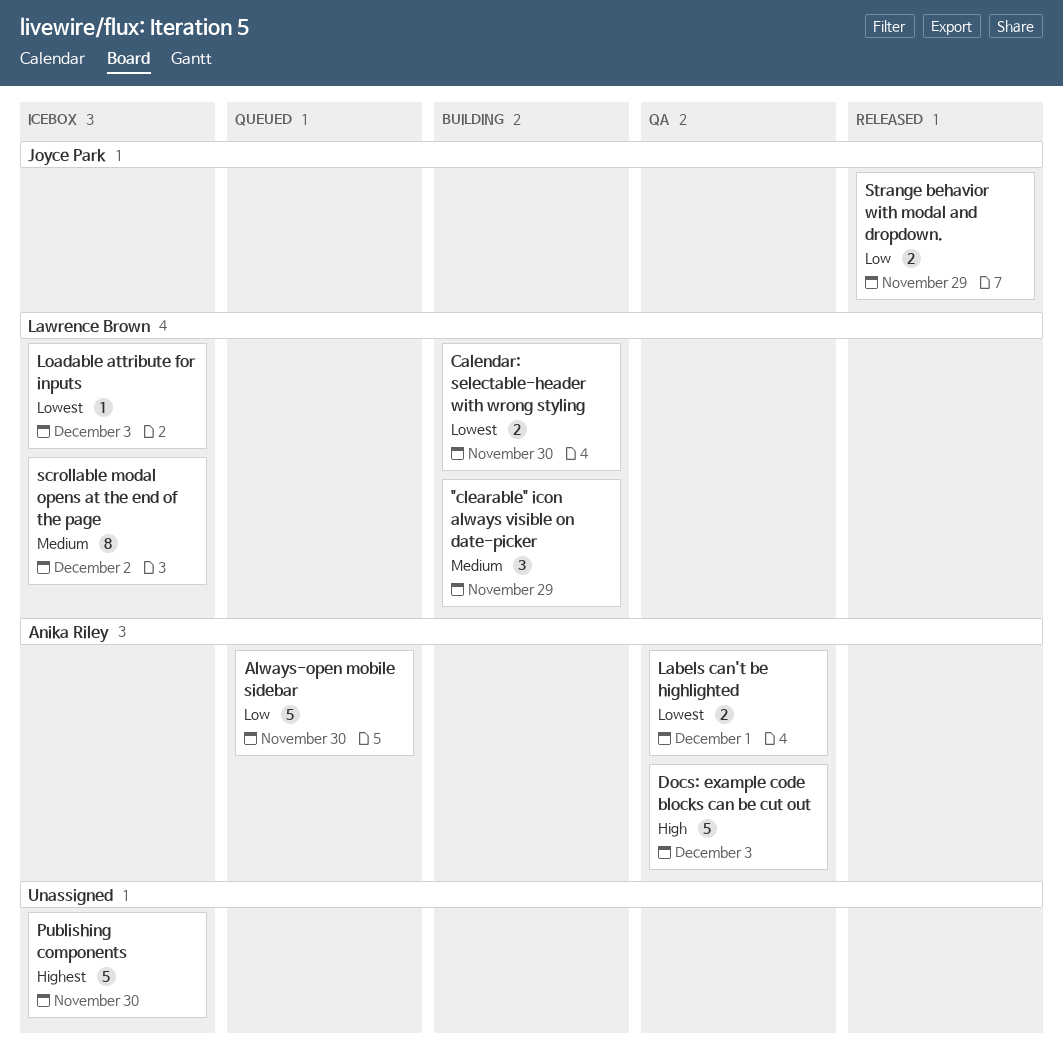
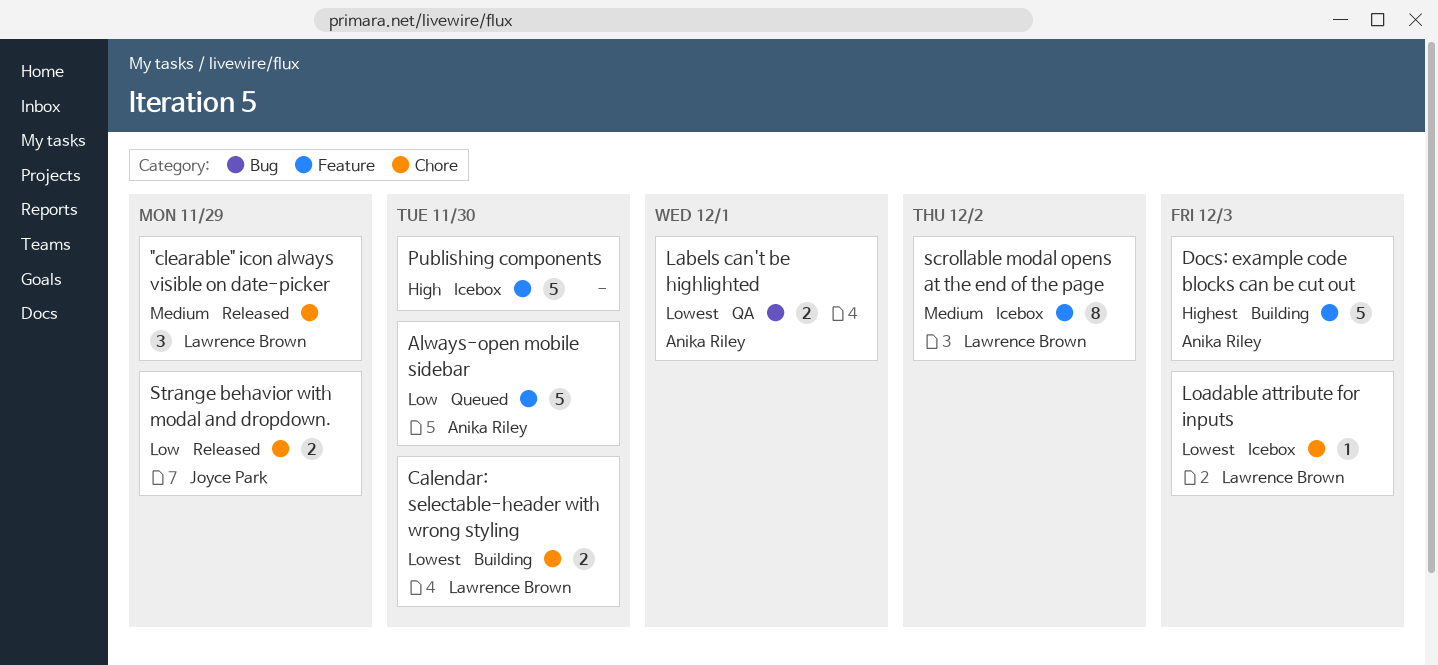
"clearable" icon always visible on date-picker, status: Building -> Released
Docs: example code blocks can be cut out, status: QA -> Building
Docs: example code blocks can be cut out, priority: High -> Highest
Publishing components, priority: Highest -> High

